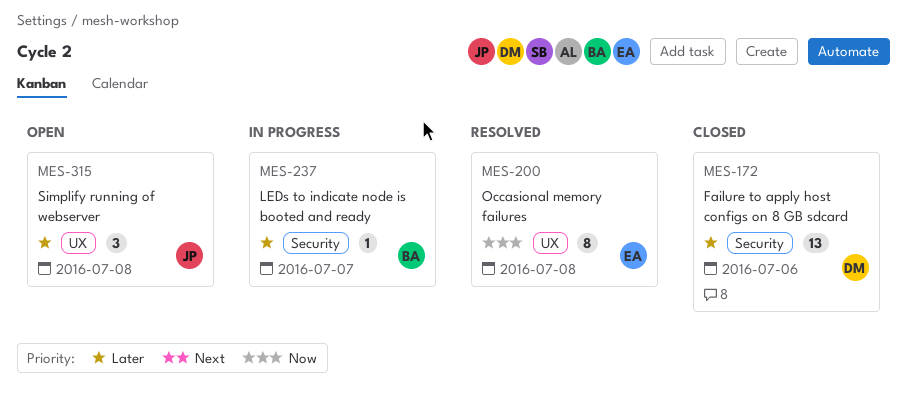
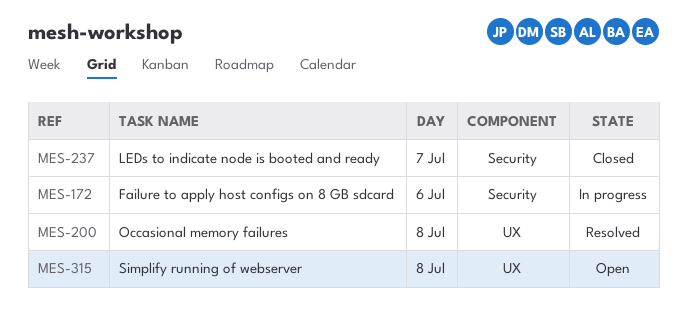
MES-172, status: Closed -> In progress
MES-237, status: In progress -> Closed

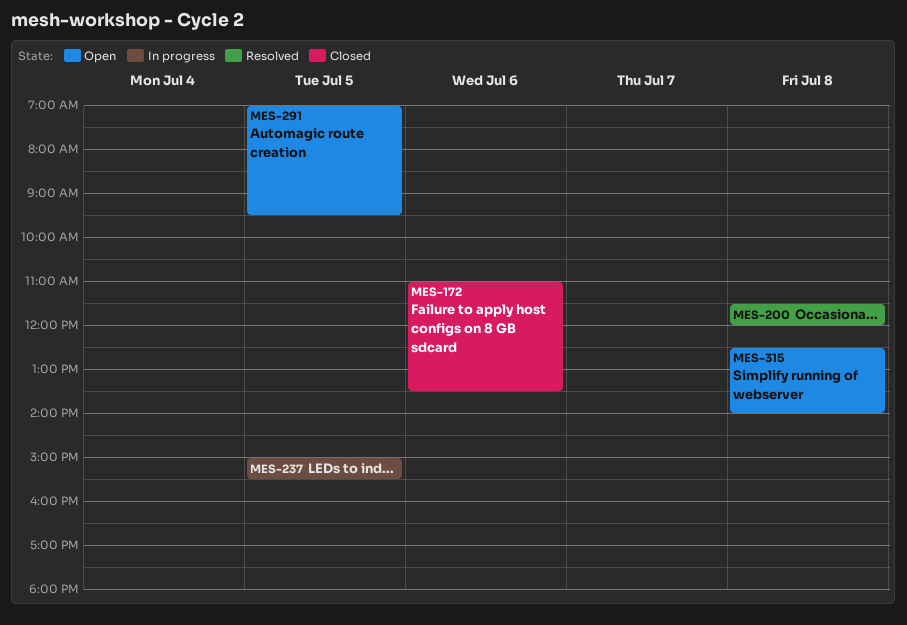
MES-172, status: In progress -> Closed
MES-237, status: Closed -> In progress
MES-237, day: Jul 7 -> Jul 5
MES-291: none -> present

